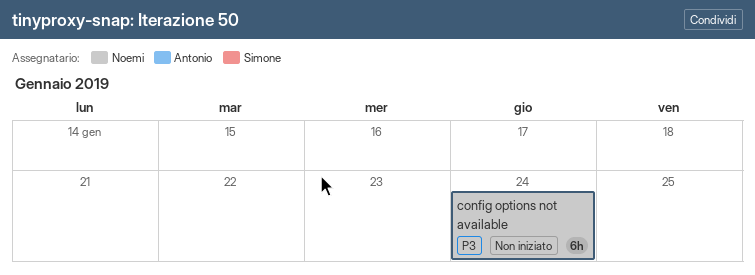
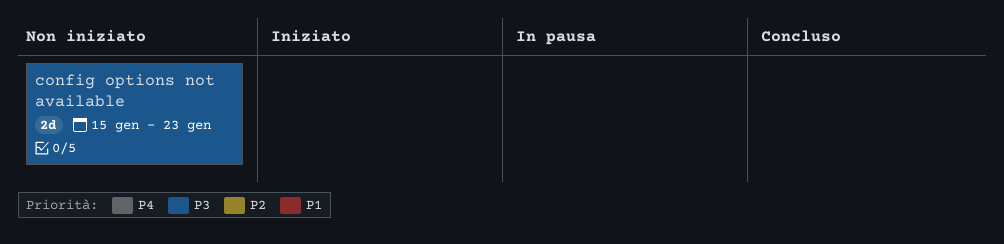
config options not available, estimate: 6h -> 2d
config options not available, due: Jan 24 -> Jan 23

